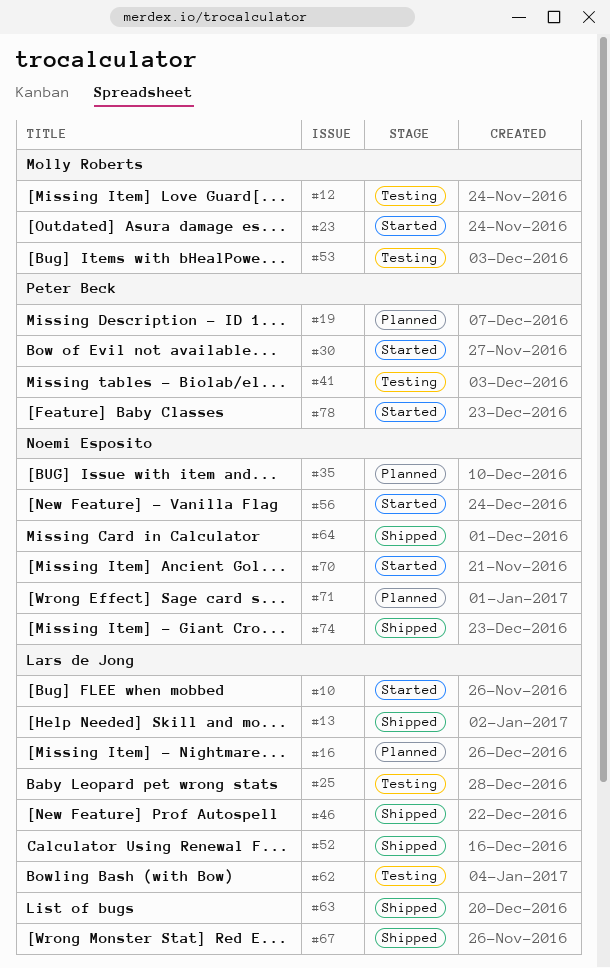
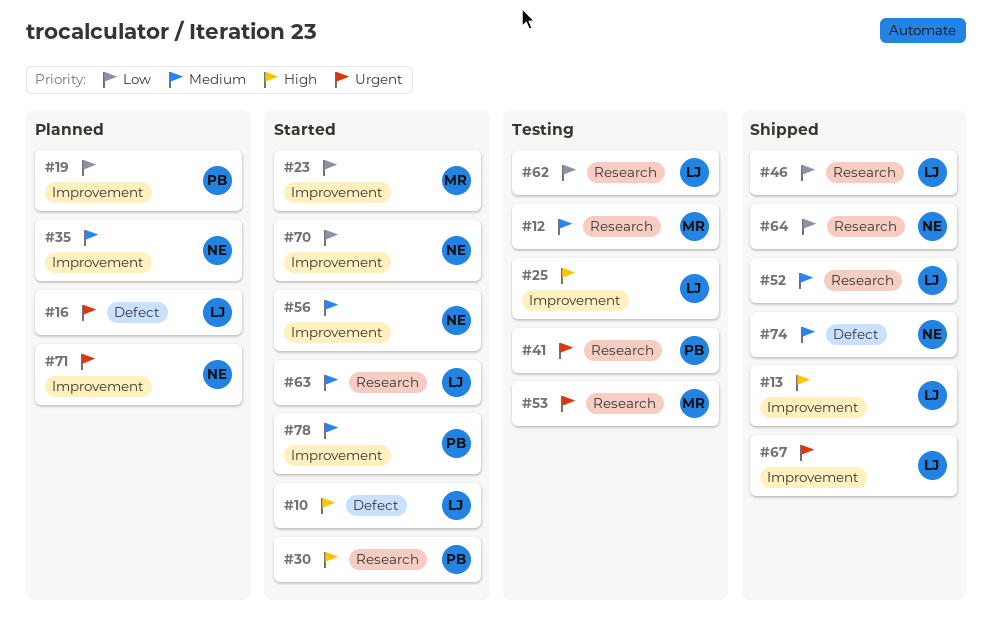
#63, status: Shipped -> Started

